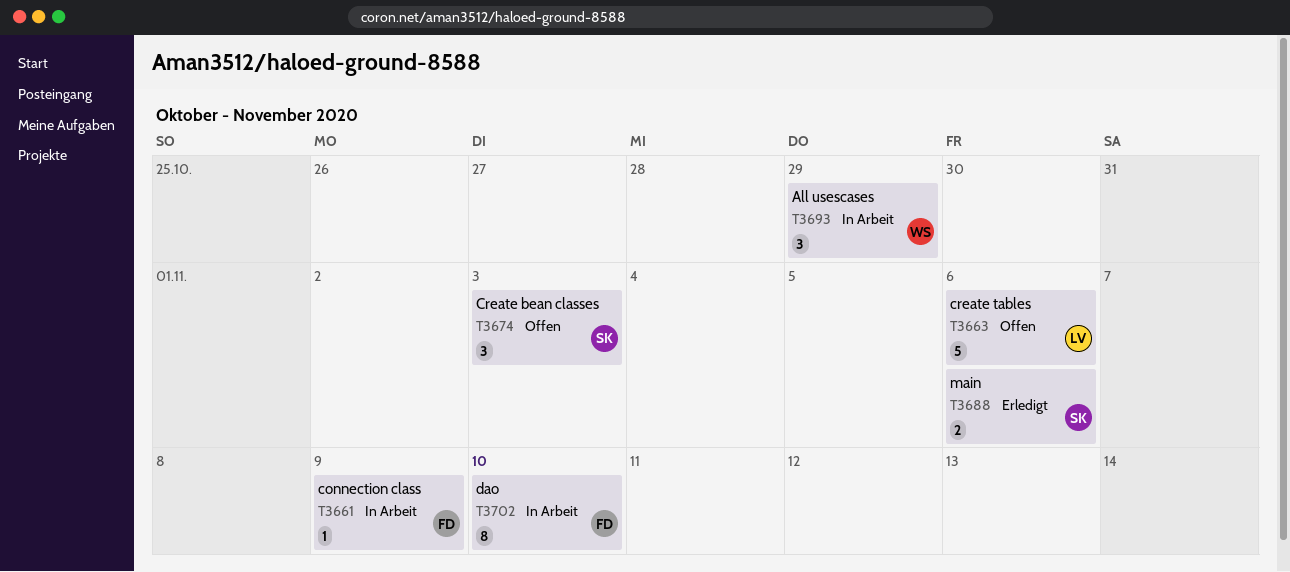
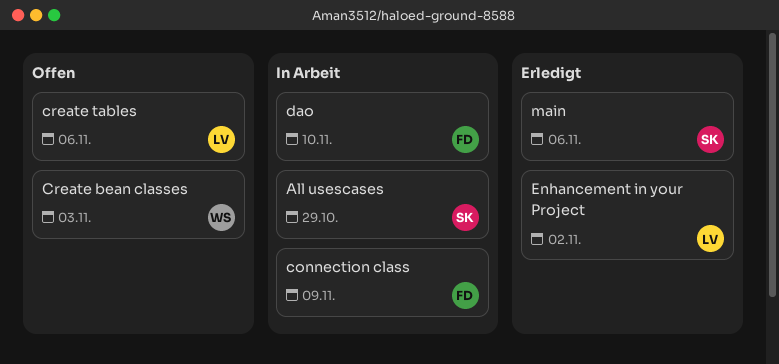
All usescases, owner: WS -> SK
Create bean classes, owner: SK -> WS
Enhancement in your Project: none -> present

